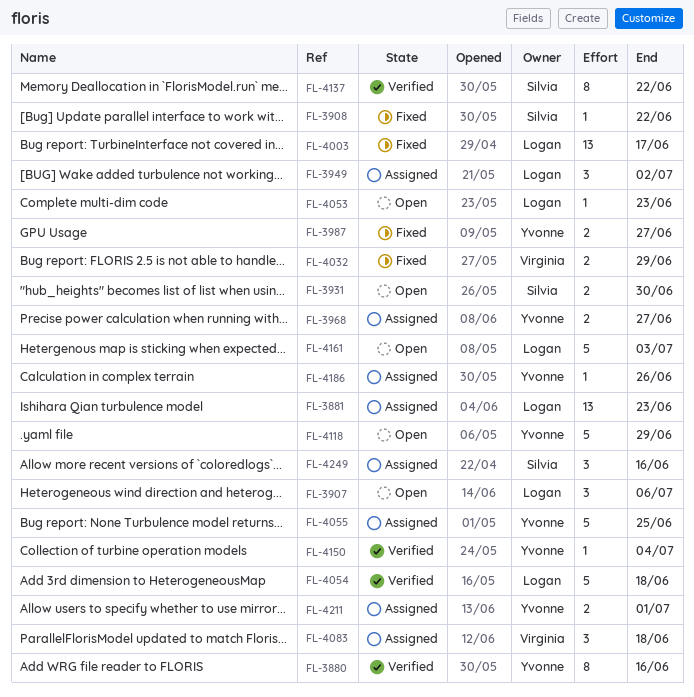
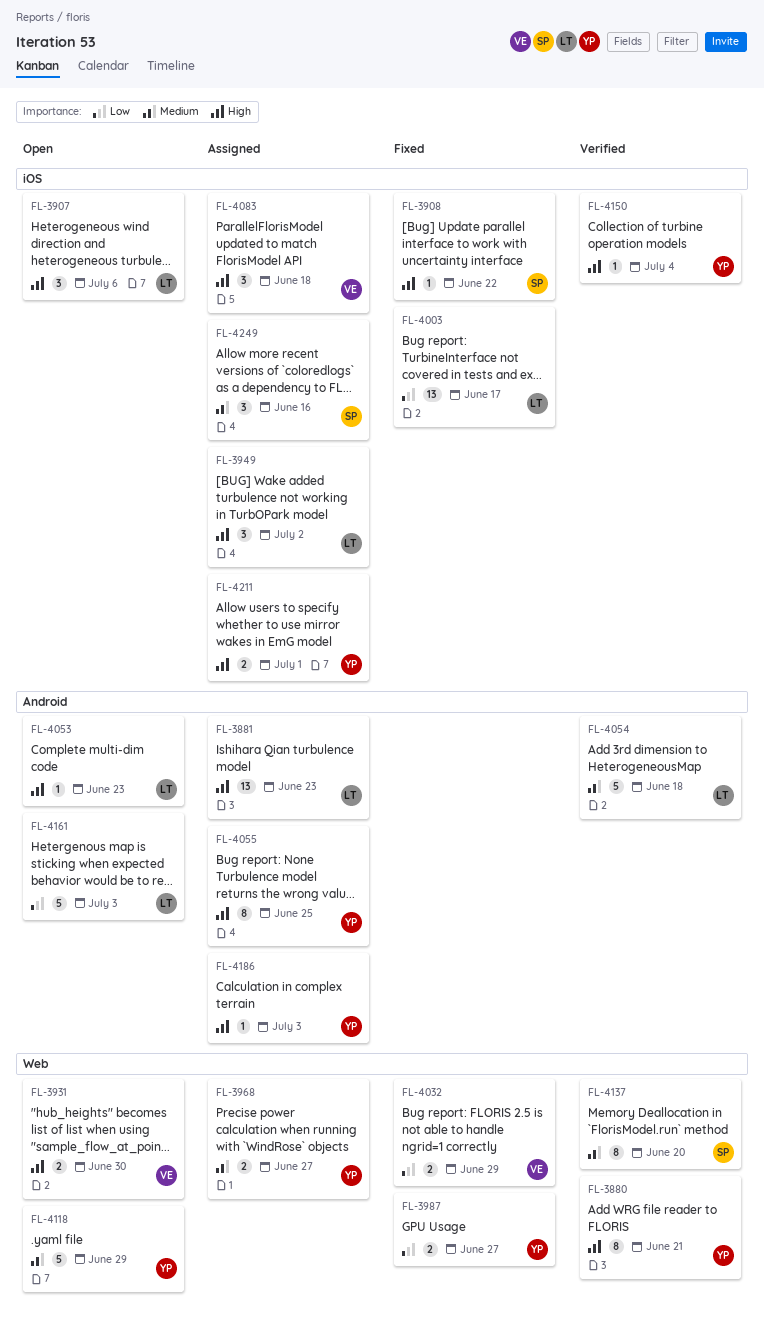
FL-3880, due: Jun 16 -> Jun 21
FL-3931, owner: Silvia -> Virginia
FL-4055, estimate: 5 -> 8
FL-4137, due: Jun 22 -> Jun 20
FL-4186, due: Jun 26 -> Jul 3

